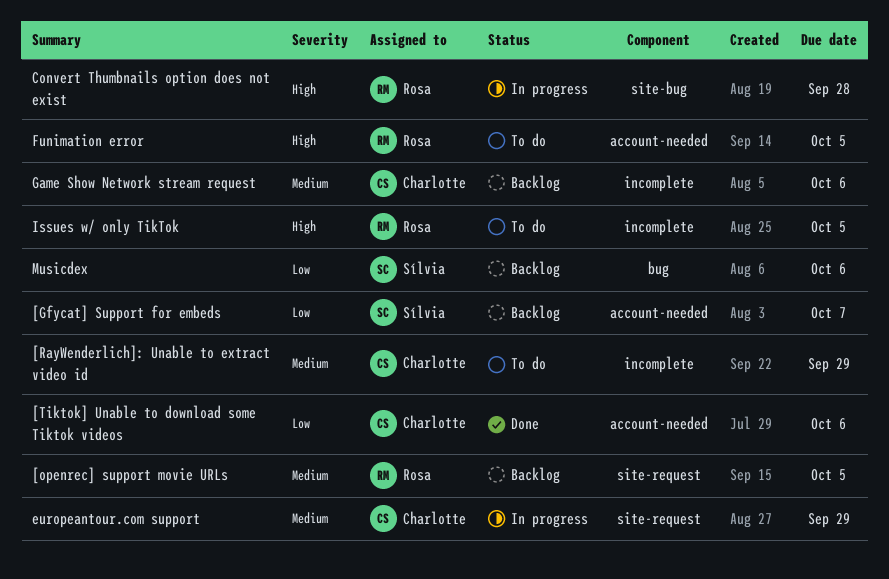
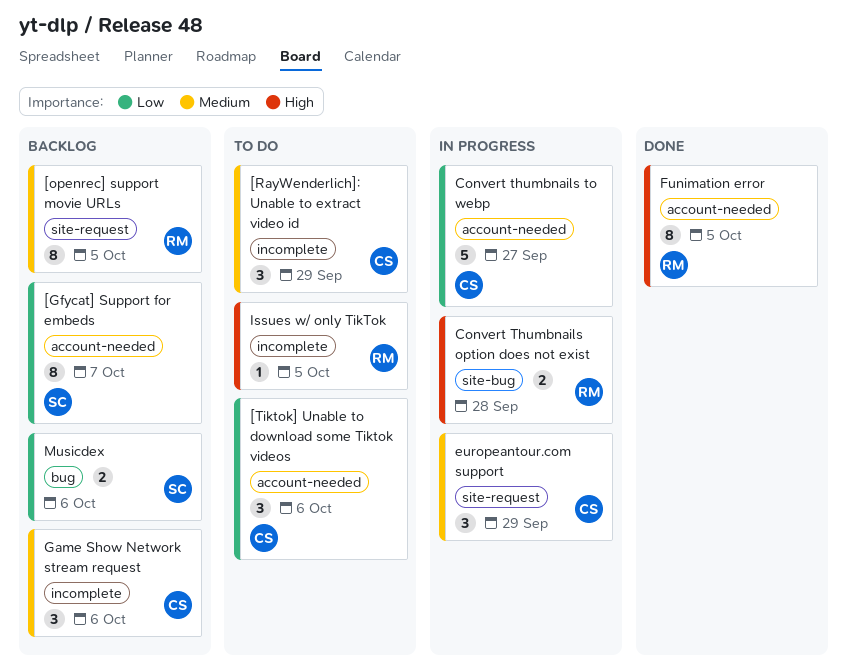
[Tiktok] Unable to download some Tiktok videos, status: Done -> To do
Convert thumbnails to webp: none -> present
Funimation error, status: To do -> Done

